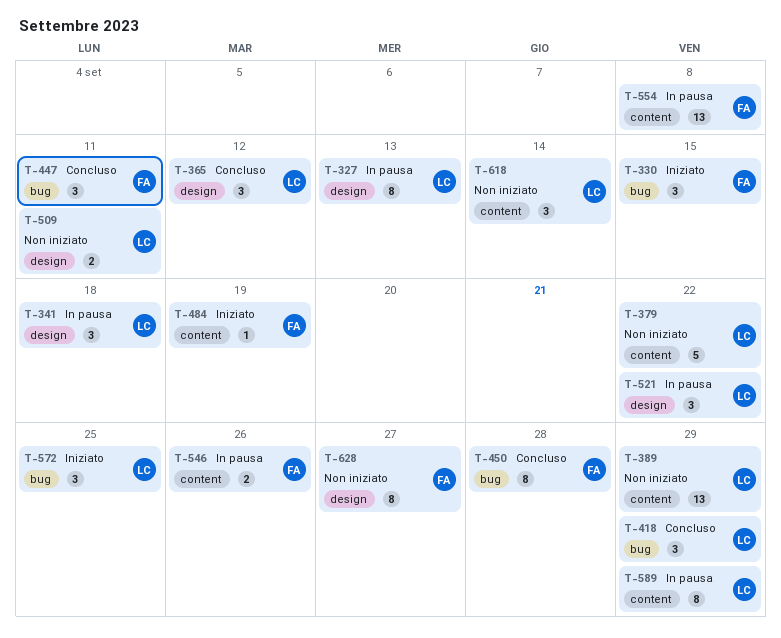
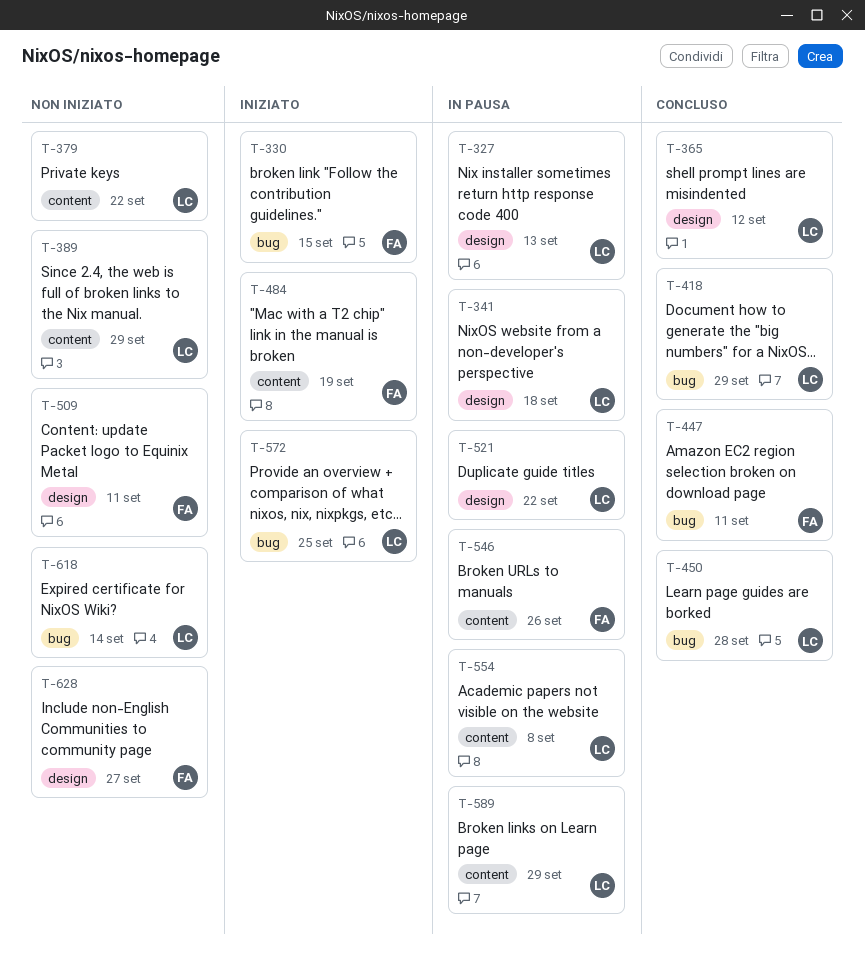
T-450, owner: FA -> LC
T-509, owner: LC -> FA
T-554, owner: FA -> LC
T-618, label: content -> bug

